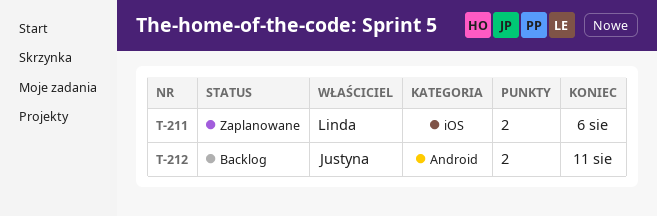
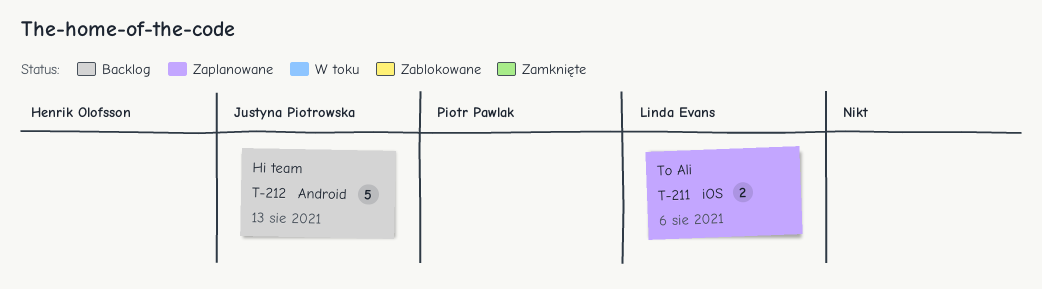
T-212, estimate: 2 -> 5
T-212, due: Aug 11 -> Aug 13

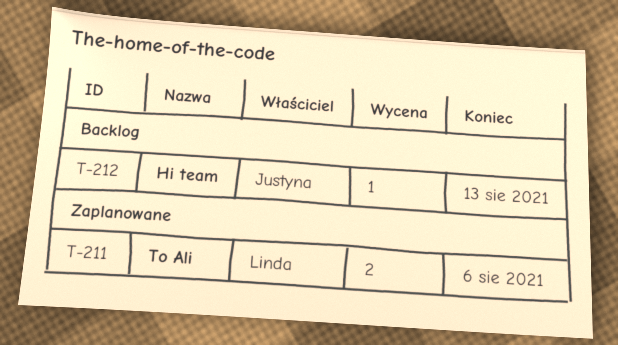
T-212, estimate: 5 -> 1

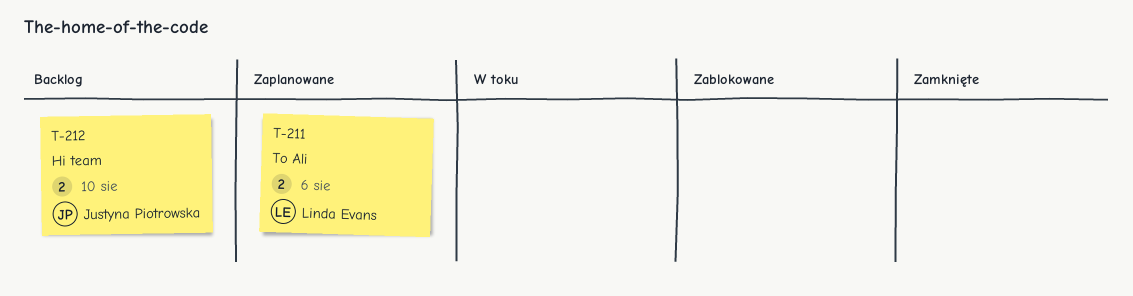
T-212, estimate: 1 -> 2
T-212, due: Aug 13 -> Aug 10

